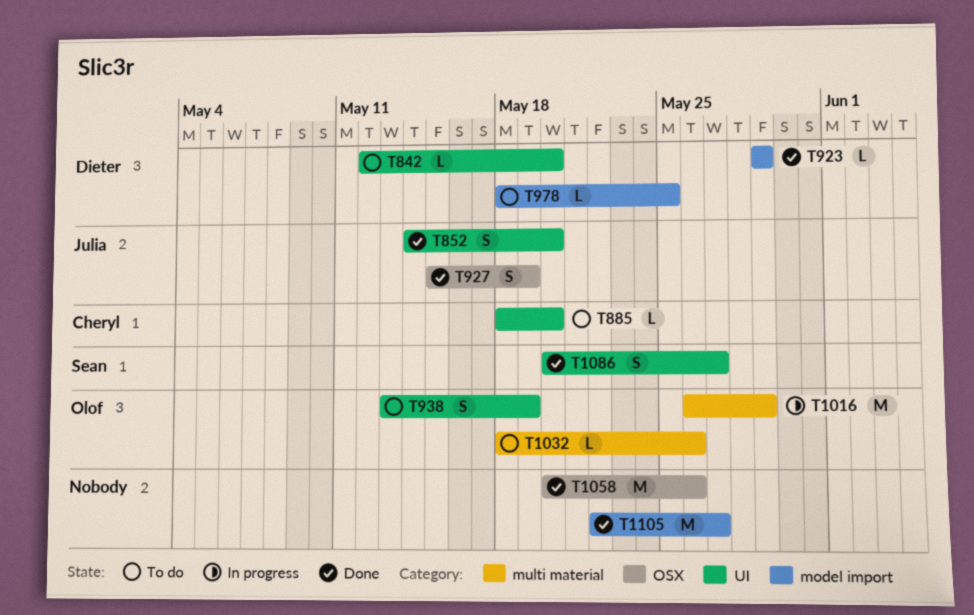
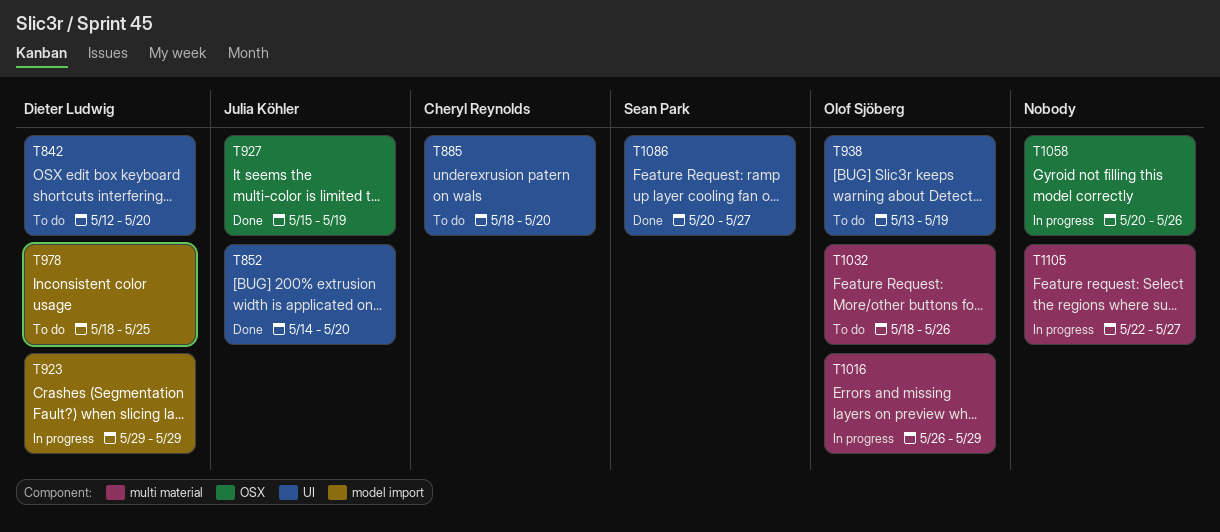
T923, status: Done -> In progress
T1058, status: Done -> In progress
T1105, status: Done -> In progress
T1105, label: model import -> multi material

